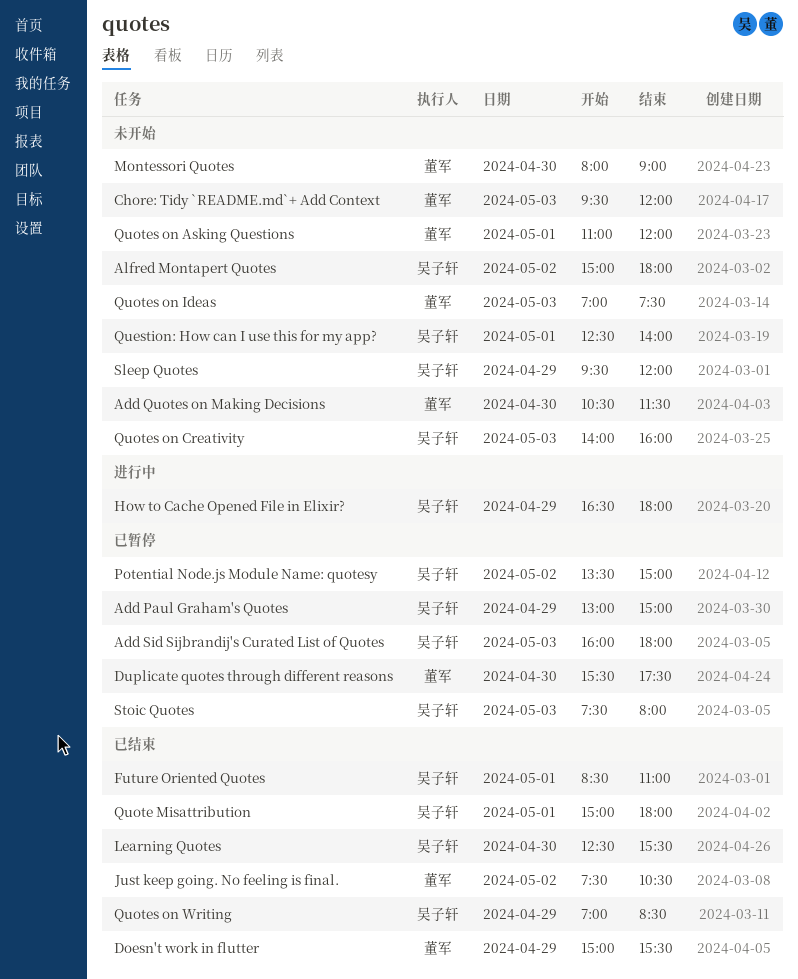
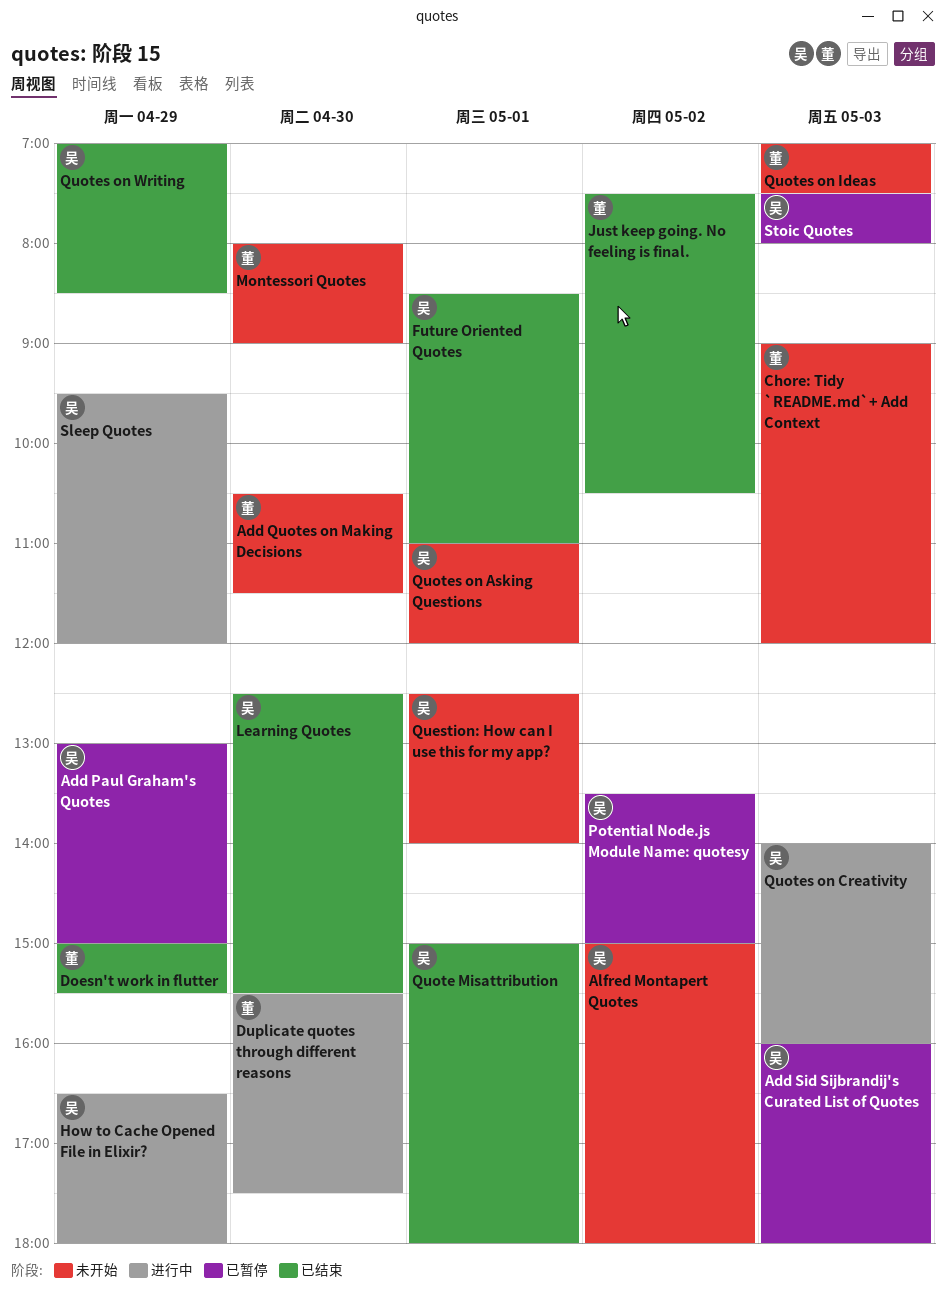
Chore: Tidy `README.md`+ Add Context, begins: 09:30 -> 09:00
Duplicate quotes through different reasons, status: 已暂停 -> 进行中
Quotes on Asking Questions, owner: 董军 -> 吴子轩
Quotes on Creativity, status: 未开始 -> 进行中
Sleep Quotes, status: 未开始 -> 进行中

